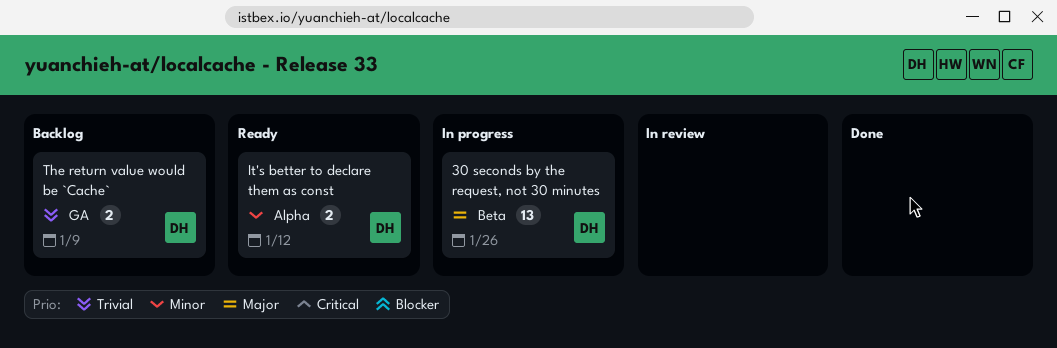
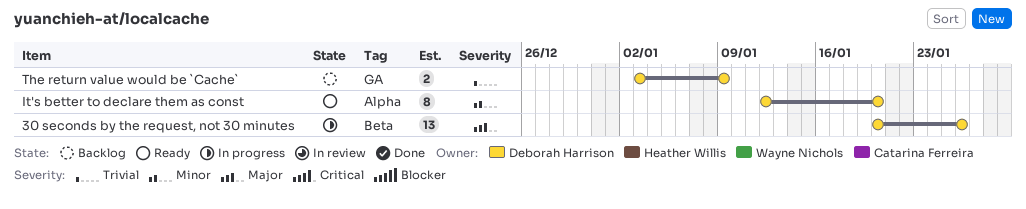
It's better to declare them as const, estimate: 2 -> 8
It's better to declare them as const, due: Jan 12 -> Jan 20

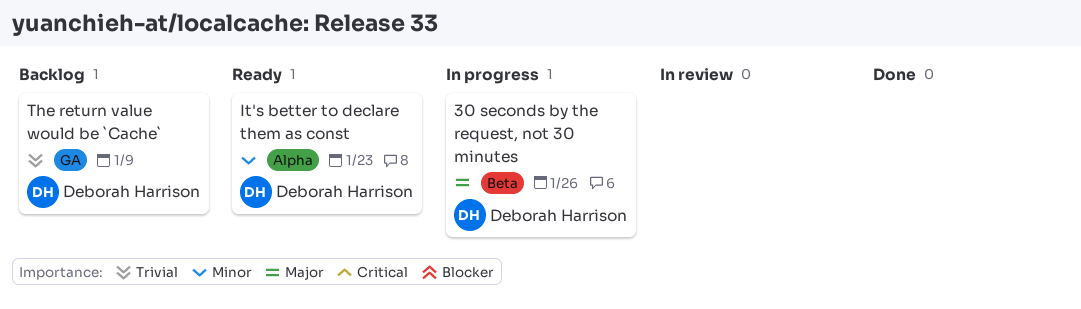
It's better to declare them as const, due: Jan 20 -> Jan 23

